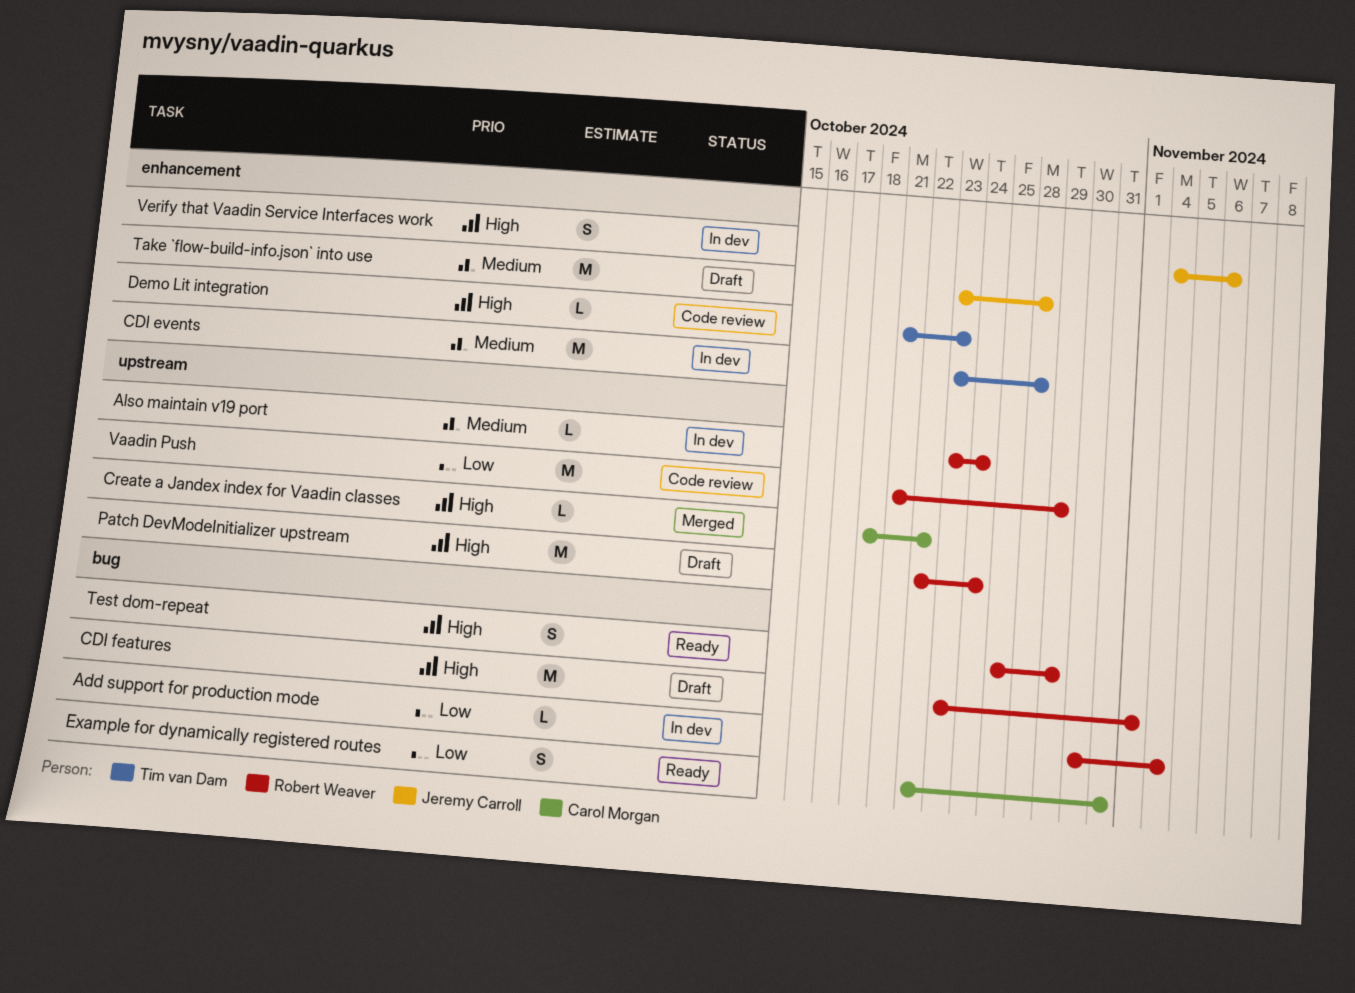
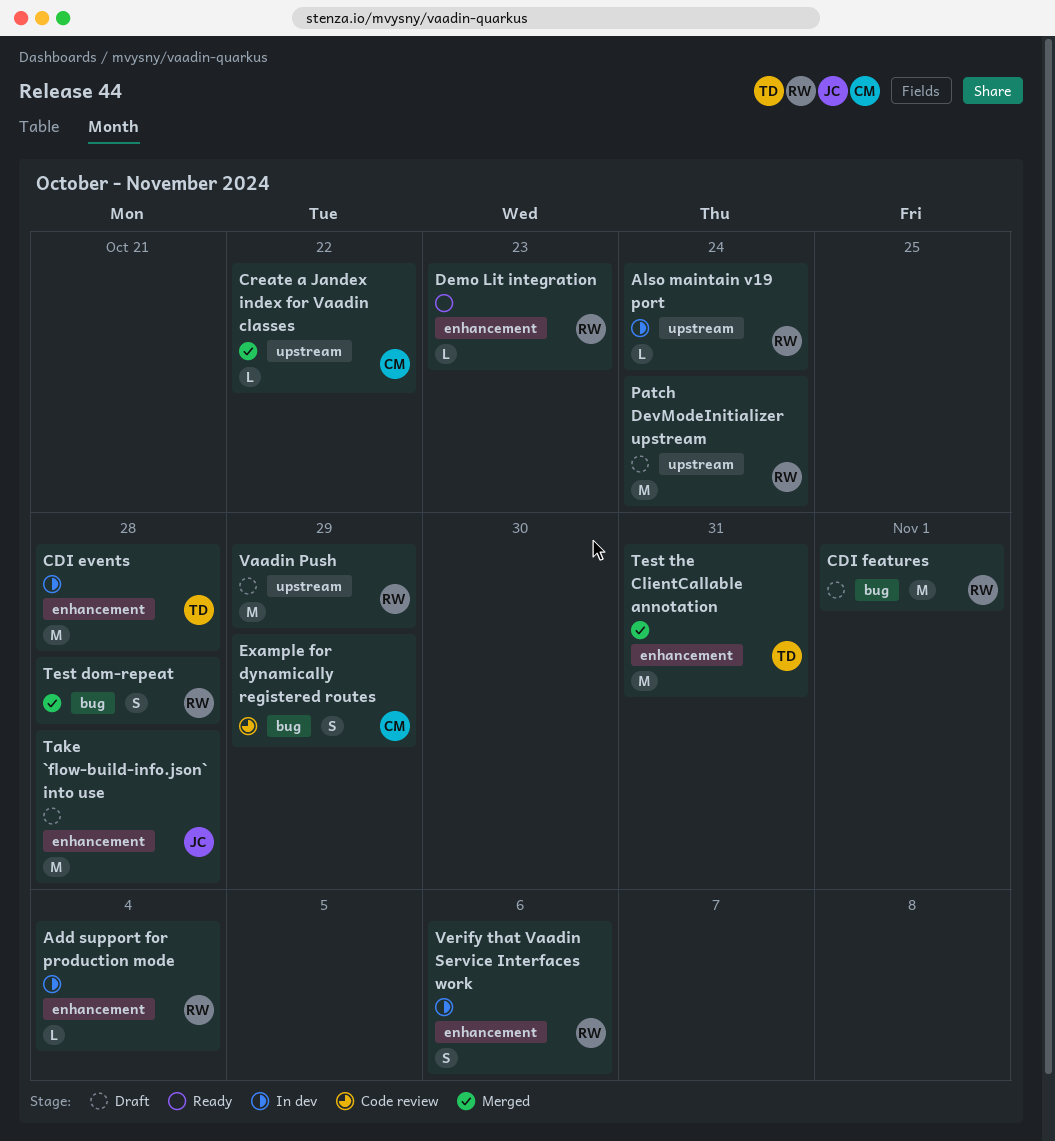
Add support for production mode, label: bug -> enhancement
Demo Lit integration, status: Code review -> Ready
Demo Lit integration, owner: Tim van Dam -> Robert Weaver
Example for dynamically registered routes, status: Ready -> Code review
Example for dynamically registered routes, due: Oct 31 -> Oct 29
Test dom-repeat, status: Ready -> Merged
Test dom-repeat, due: Oct 29 -> Oct 28
Test the ClientCallable annotation: none -> present
Vaadin Push, status: Code review -> Draft
Verify that Vaadin Service Interfaces work, owner: Jeremy Carroll -> Robert Weaver

